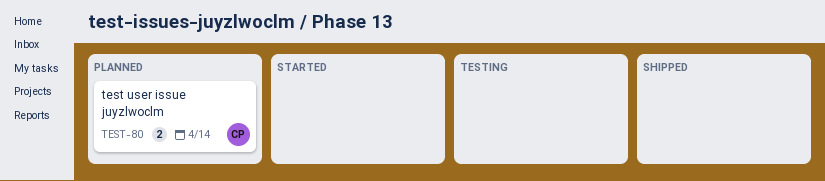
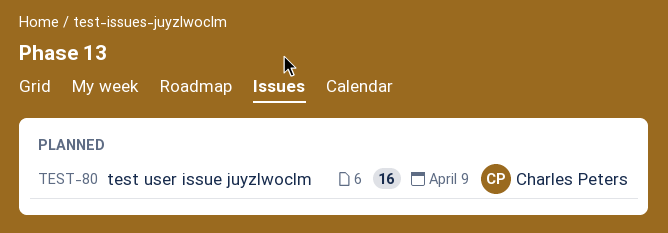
TEST-80, estimate: 2 -> 16
TEST-80, due: Apr 14 -> Apr 9

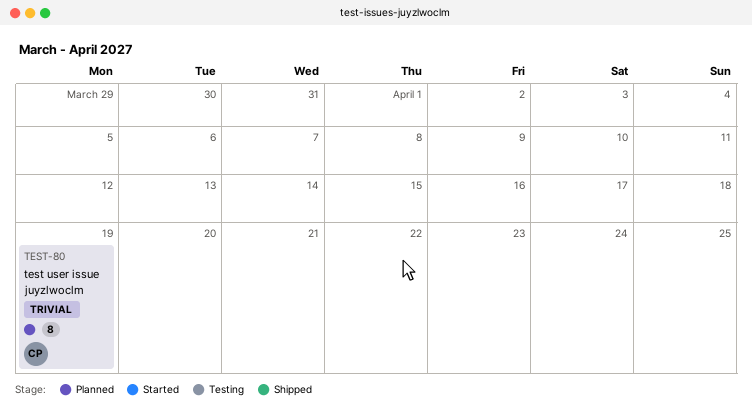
TEST-80, estimate: 16 -> 8
TEST-80, due: Apr 9 -> Apr 19

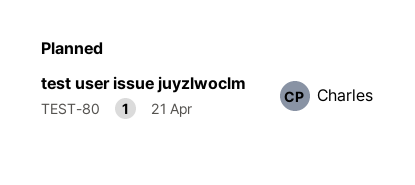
TEST-80, estimate: 8 -> 1
TEST-80, due: Apr 19 -> Apr 21

